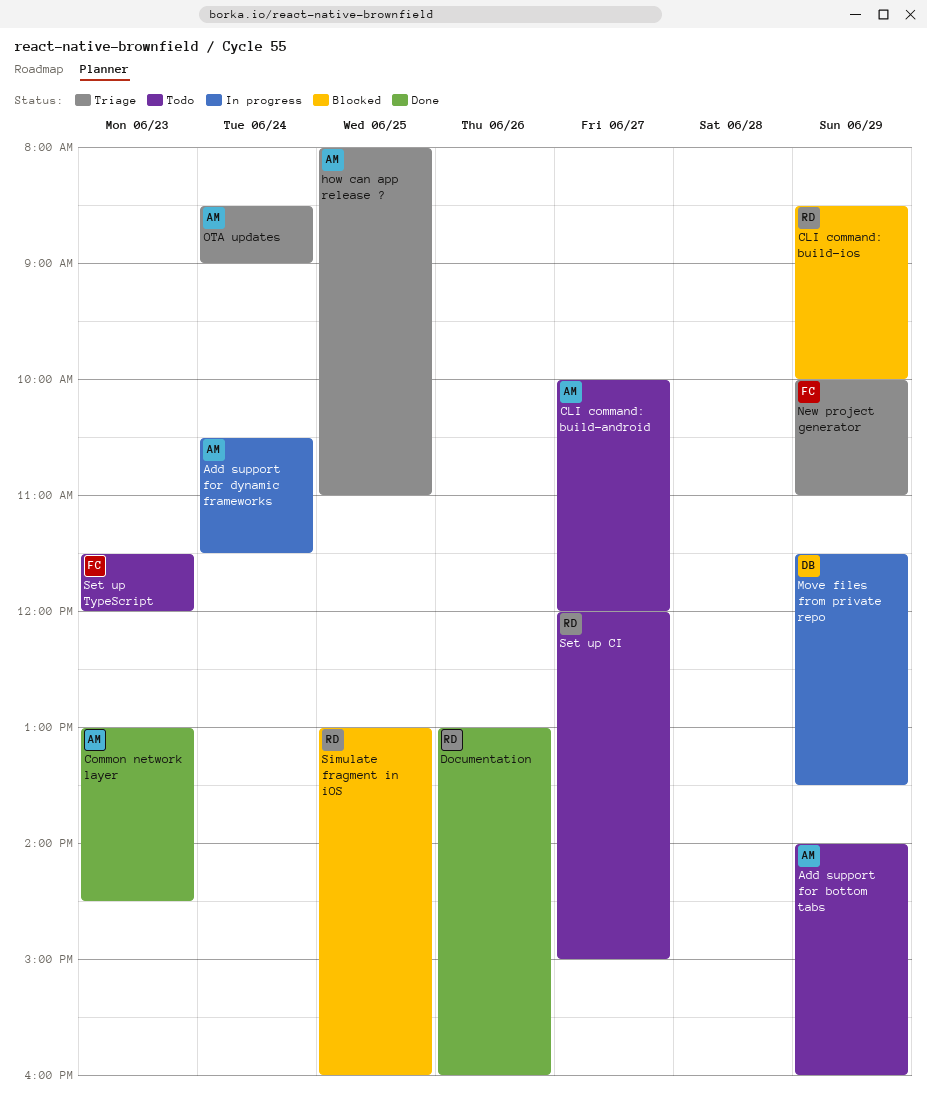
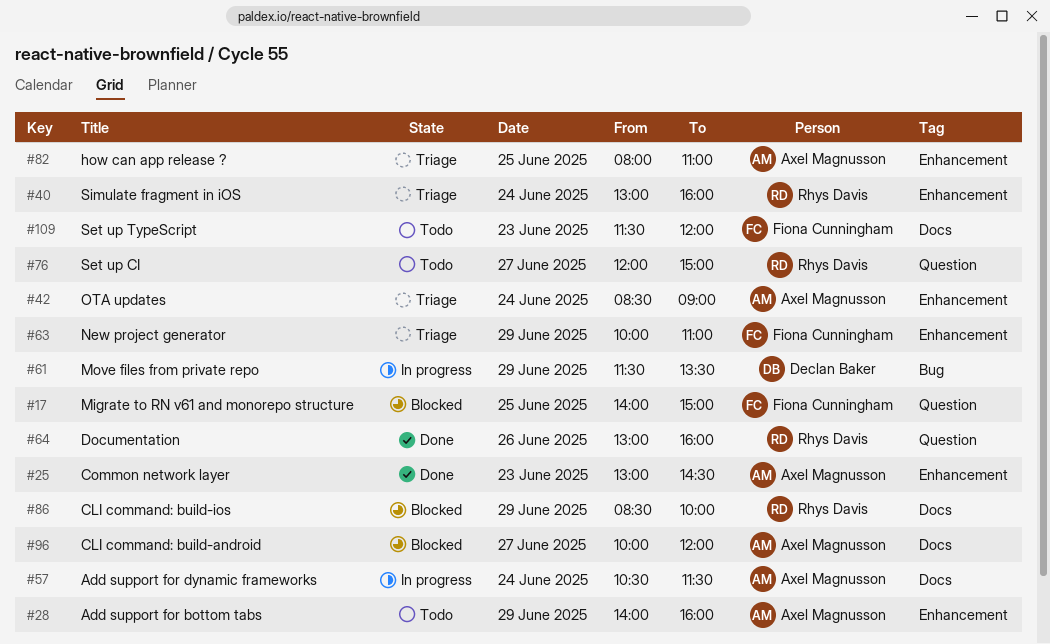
CLI command: build-android, status: Todo -> Blocked
Migrate to RN v61 and monorepo structure: none -> present
Simulate fragment in iOS, status: Blocked -> Triage
Simulate fragment in iOS, day: Jun 25 -> Jun 24

